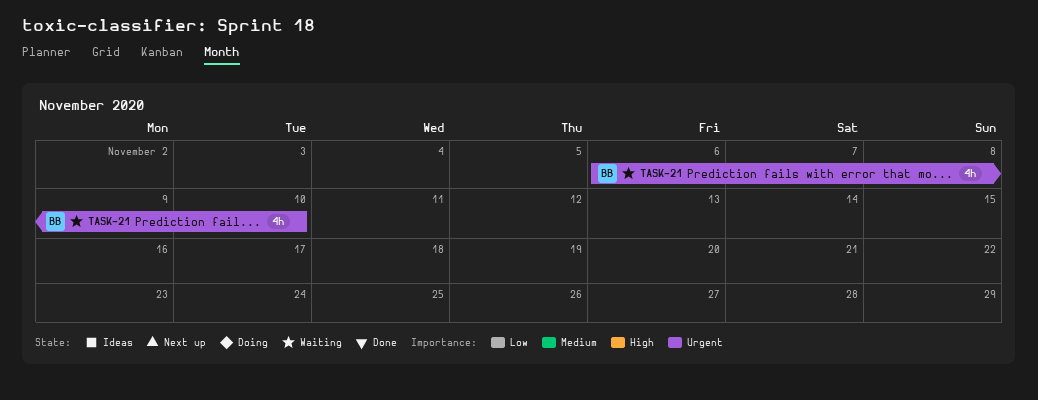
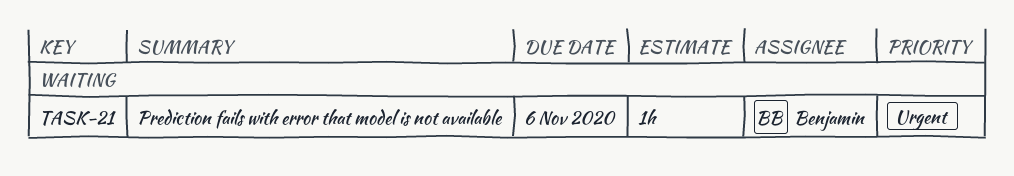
TASK-21, estimate: 4h -> 1h
TASK-21, due: Nov 10 -> Nov 6

